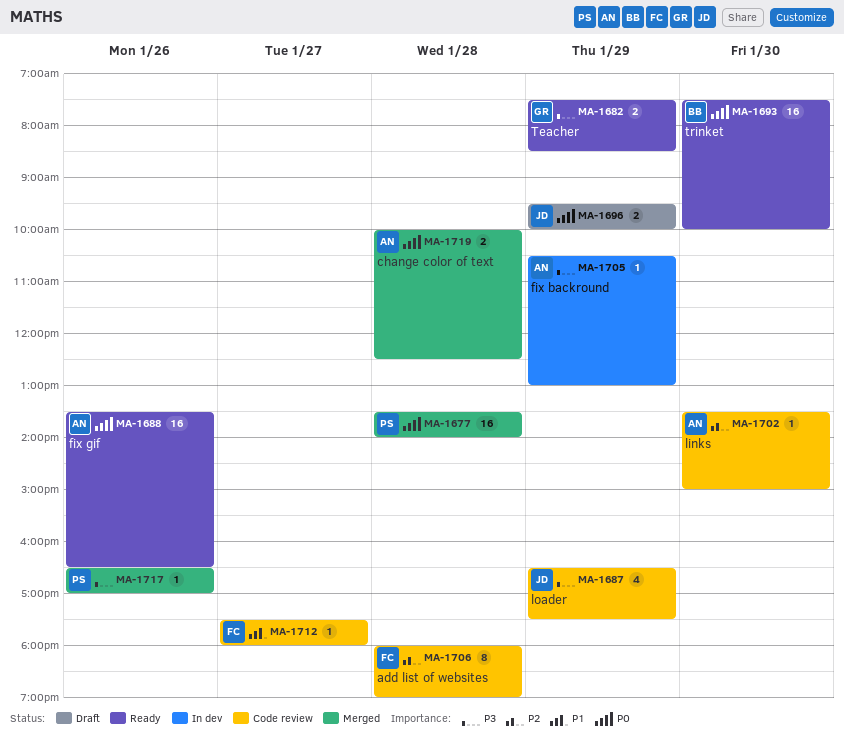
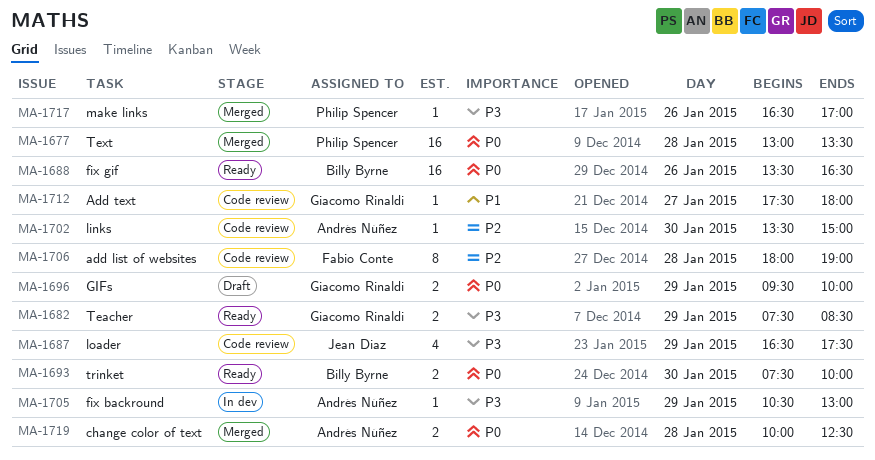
MA-1677, begins: 13:30 -> 13:00
MA-1677, ends: 14:00 -> 13:30
MA-1688, owner: Andrés Núñez -> Billy Byrne
MA-1693, estimate: 16 -> 2
MA-1696, owner: Jean Diaz -> Giacomo Rinaldi
MA-1712, owner: Fabio Conte -> Giacomo Rinaldi

